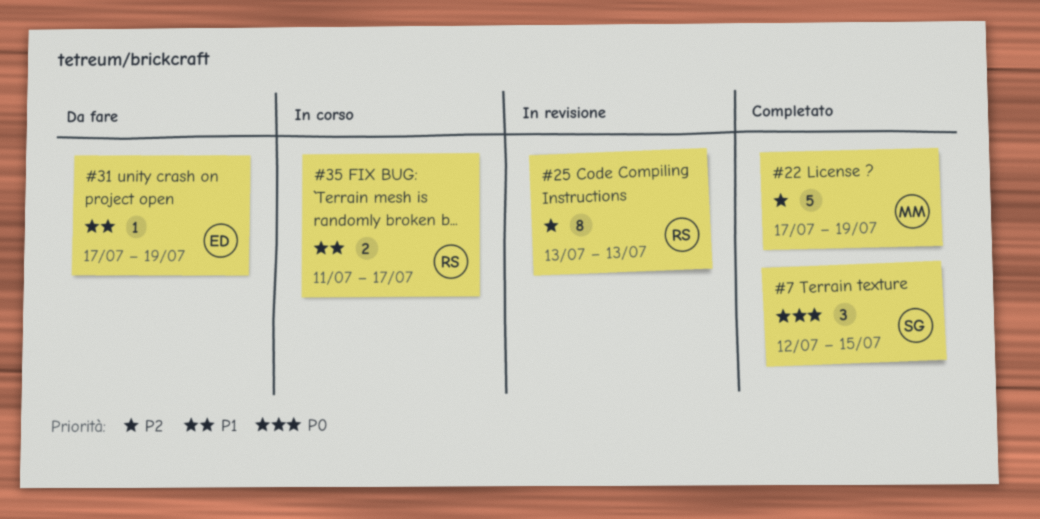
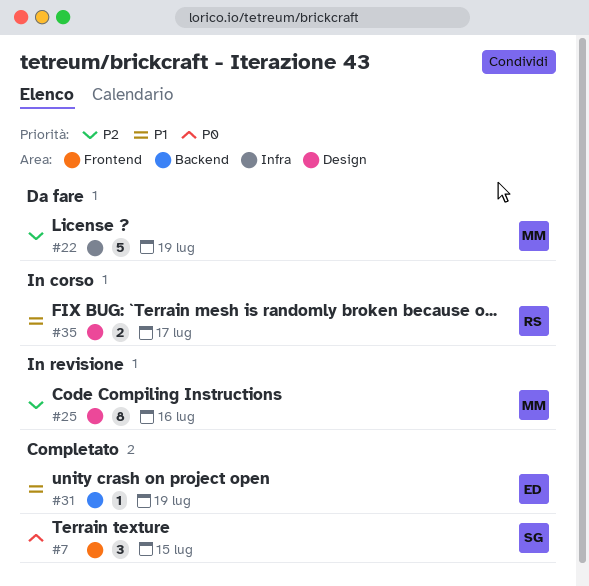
#22, status: Completato -> Da fare
#25, owner: RS -> MM
#25, due: Jul 13 -> Jul 16
#31, status: Da fare -> Completato

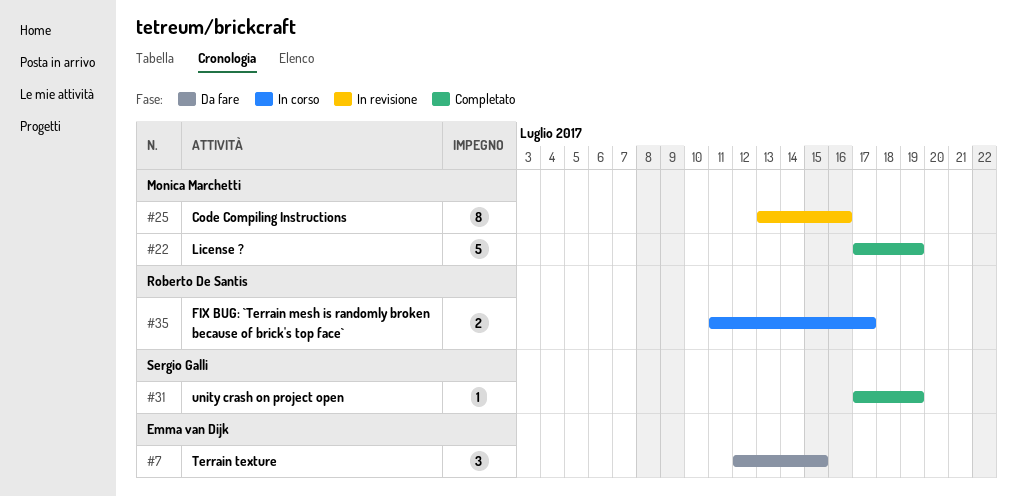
#7, status: Completato -> Da fare
#7, owner: Sergio Galli -> Emma van Dijk
#22, status: Da fare -> Completato
#31, owner: Emma van Dijk -> Sergio Galli

